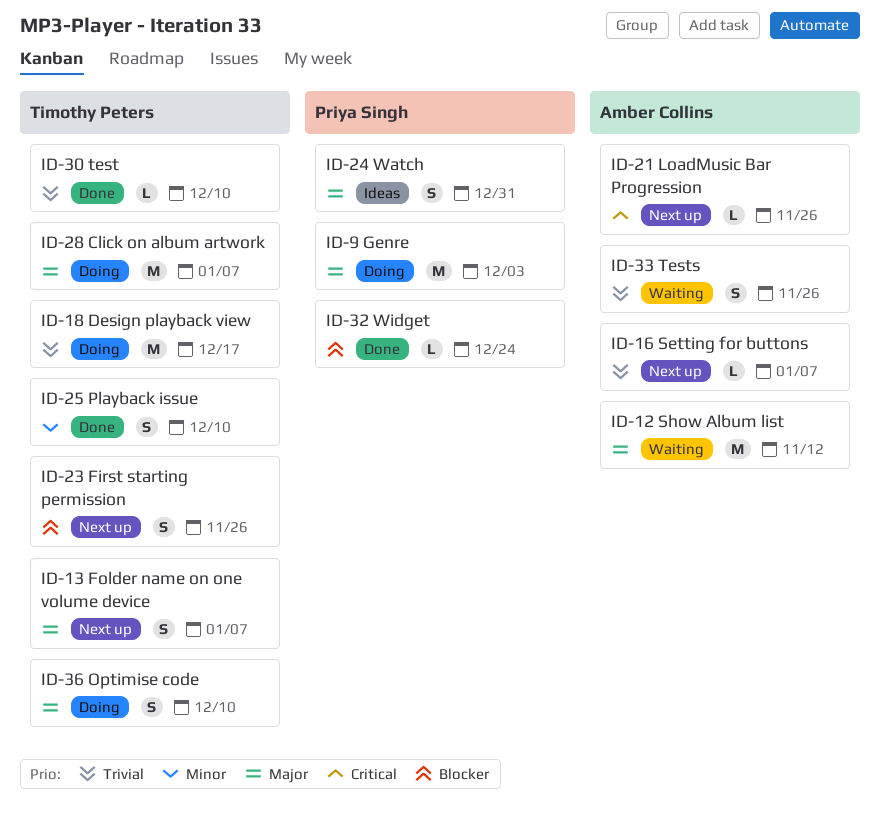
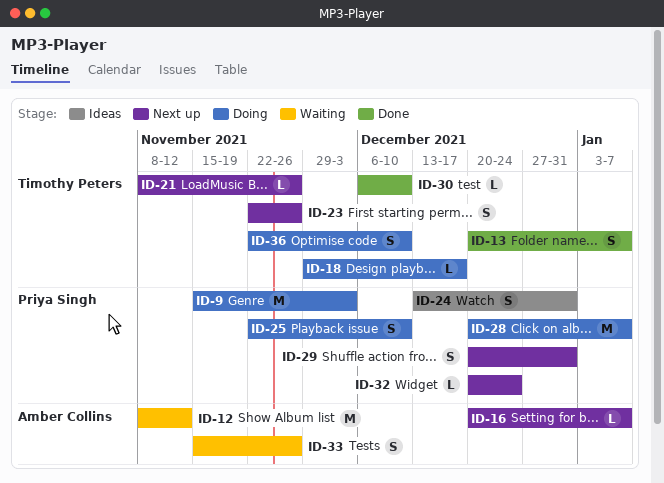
ID-13, status: Next up -> Done
ID-18, estimate: M -> L
ID-21, owner: Amber Collins -> Timothy Peters
ID-25, status: Done -> Doing
ID-25, owner: Timothy Peters -> Priya Singh
ID-28, owner: Timothy Peters -> Priya Singh
ID-29: none -> present
ID-32, status: Done -> Next up

